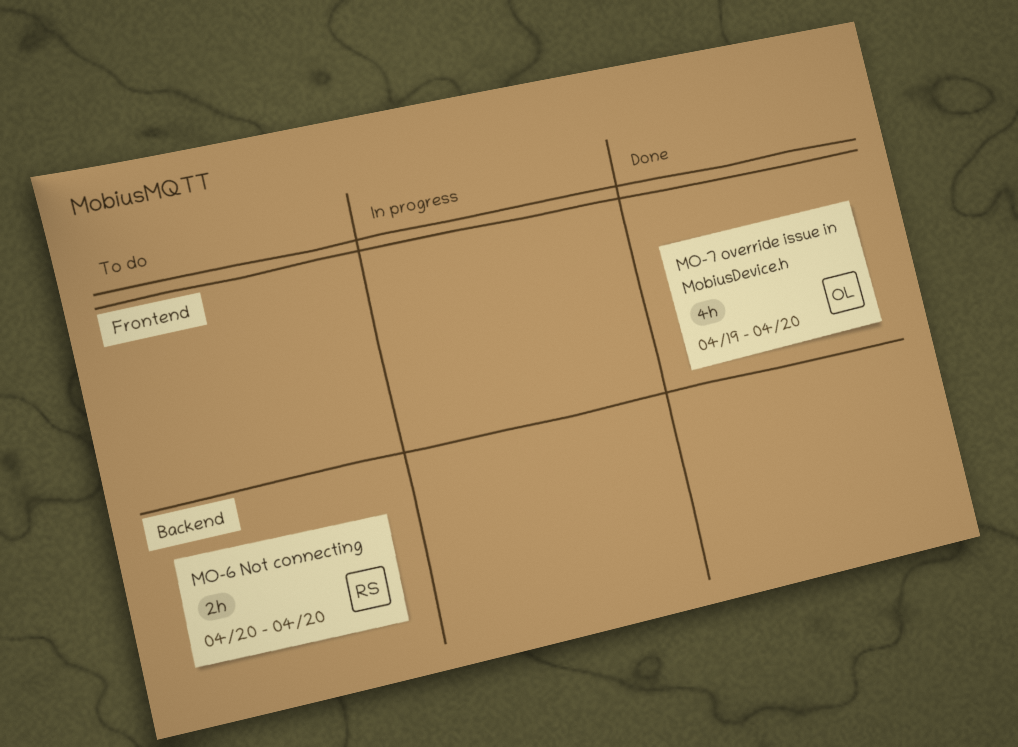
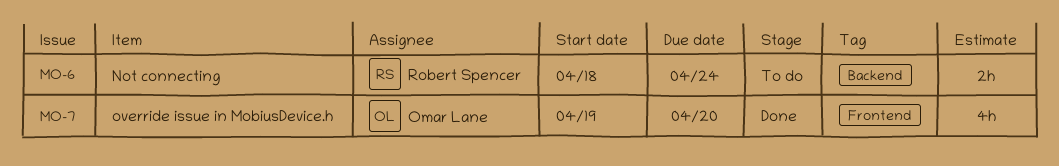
MO-6, start: Apr 20 -> Apr 18
MO-6, due: Apr 20 -> Apr 24

